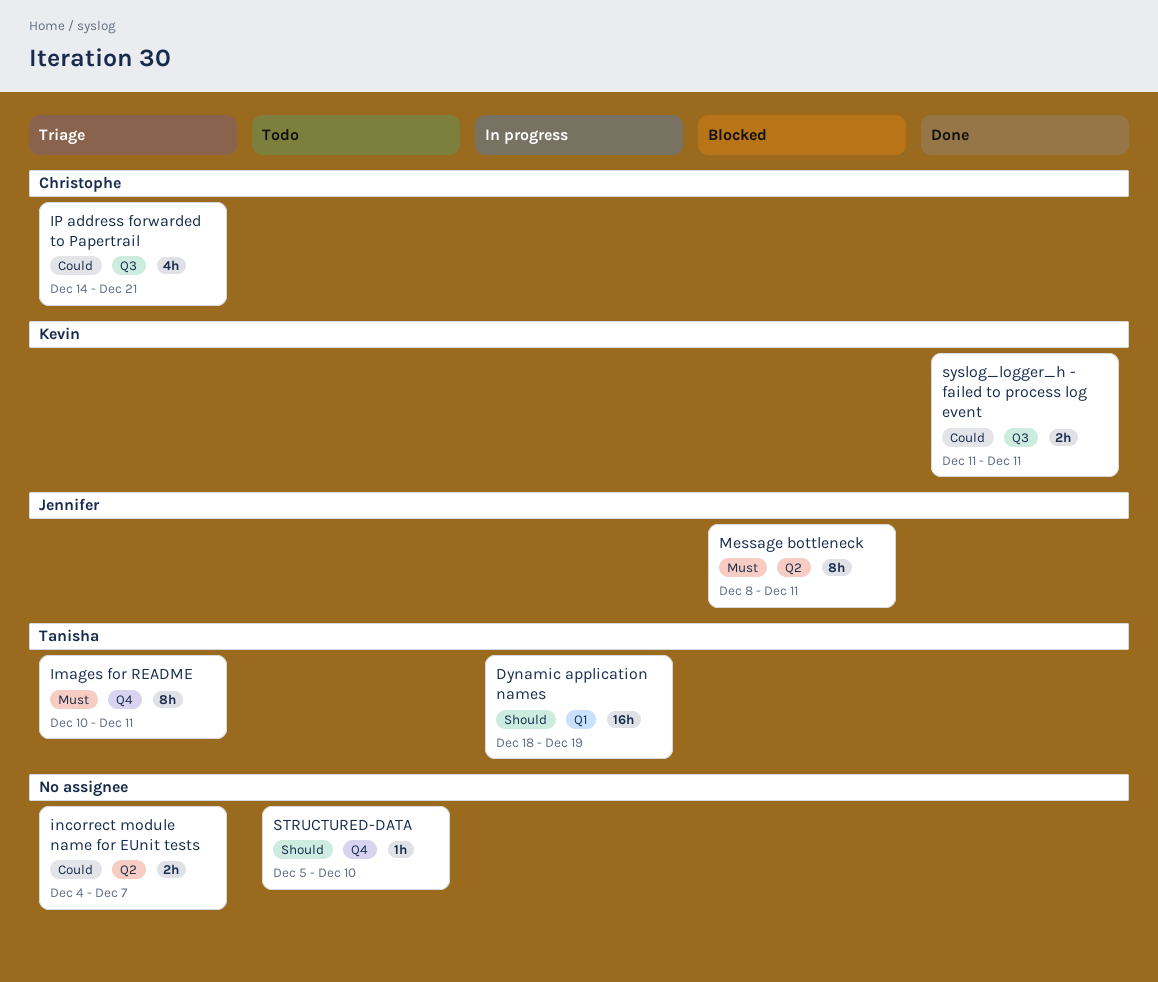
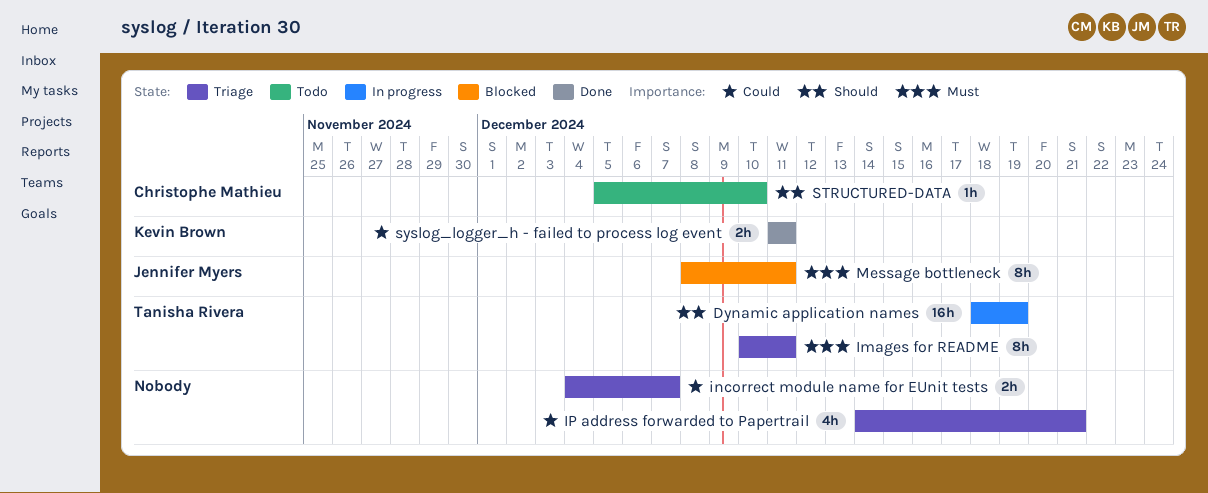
IP address forwarded to Papertrail, owner: Christophe Mathieu -> none
STRUCTURED-DATA, owner: none -> Christophe Mathieu

